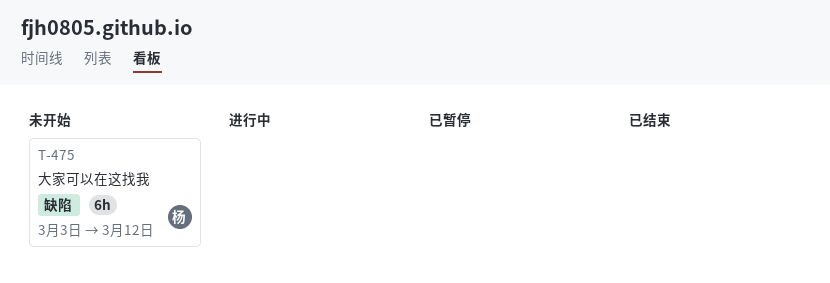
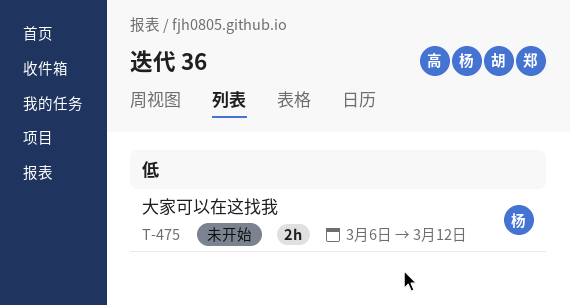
T-475, estimate: 6h -> 2h
T-475, start: Mar 3 -> Mar 6

